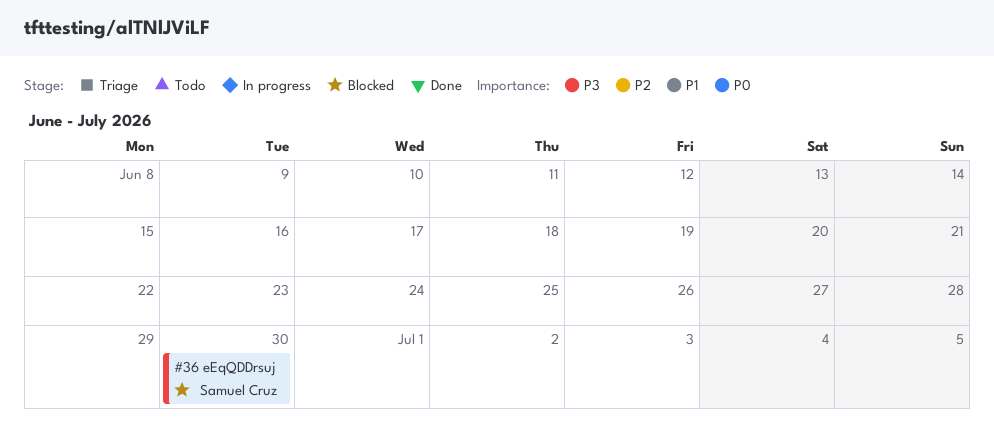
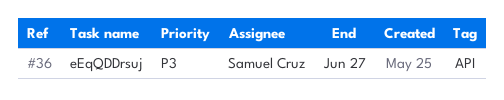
#36, due: Jun 30 -> Jun 27

